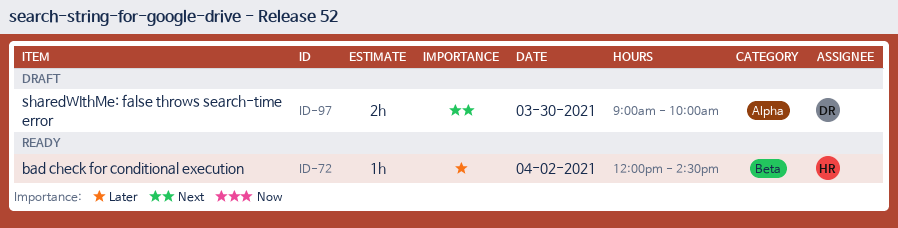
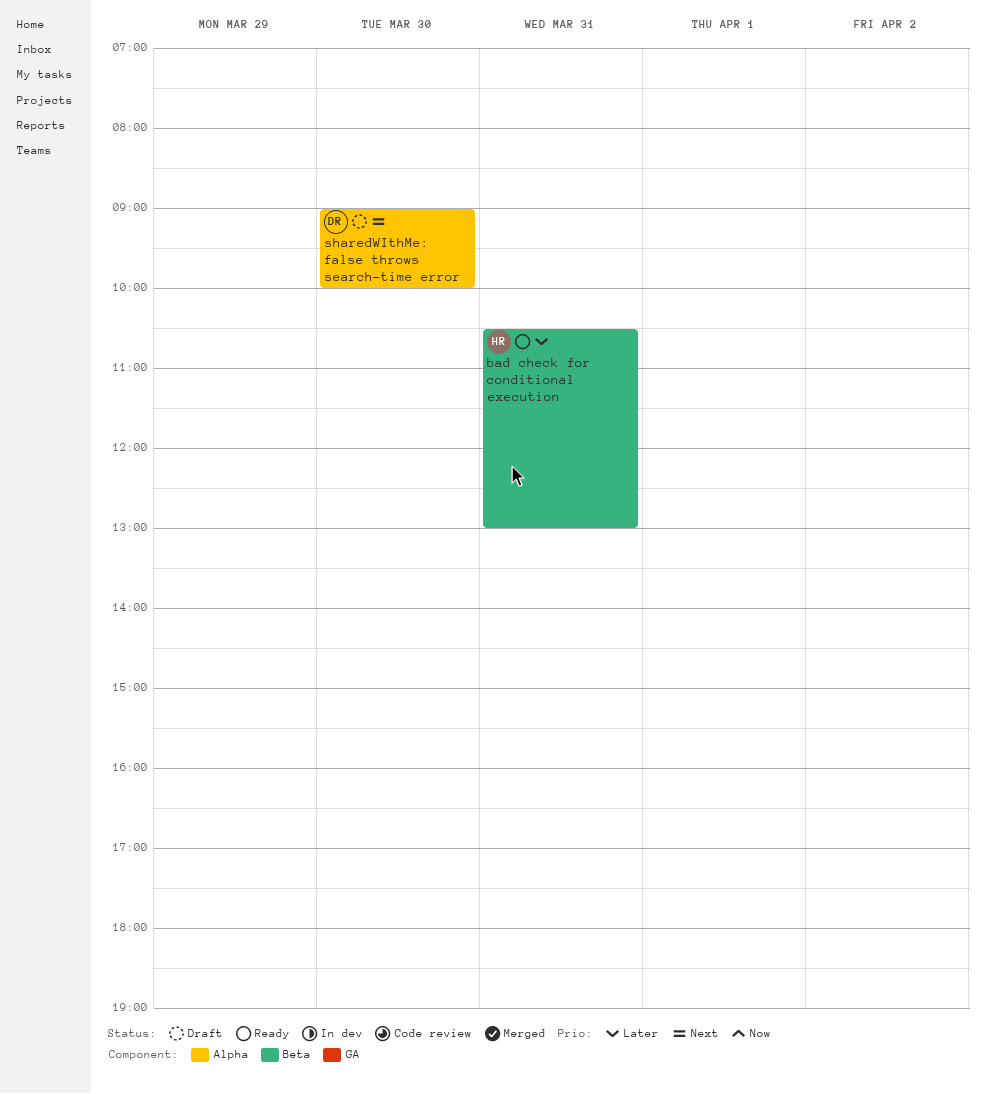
bad check for conditional execution, day: Apr 2 -> Mar 31
bad check for conditional execution, begins: 12:00 -> 10:30
bad check for conditional execution, ends: 14:30 -> 13:00

